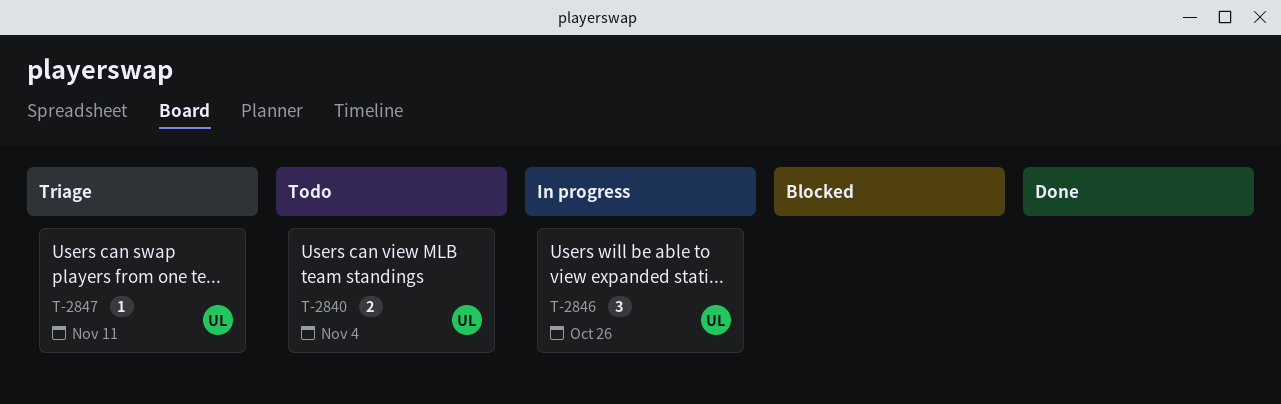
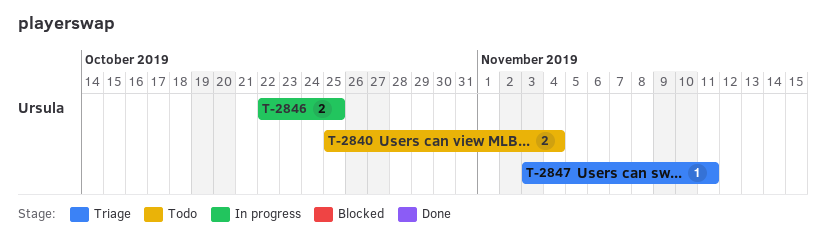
T-2846, estimate: 3 -> 2
T-2846, due: Oct 26 -> Oct 25

